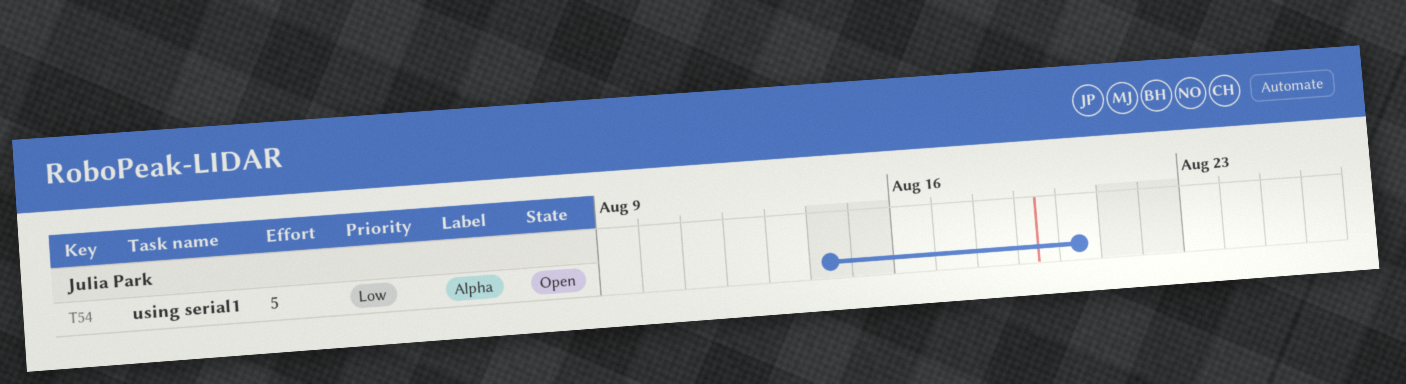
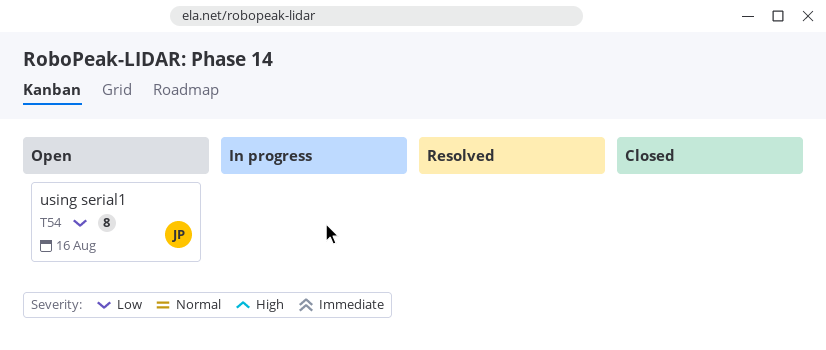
T54, estimate: 5 -> 8
T54, due: Aug 20 -> Aug 16

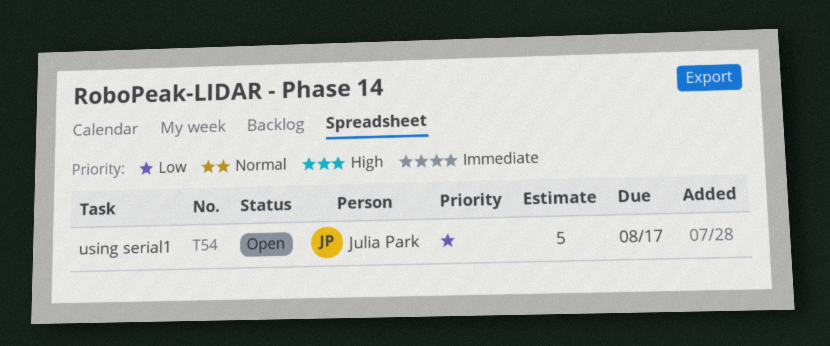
T54, estimate: 8 -> 5
T54, due: Aug 16 -> Aug 17

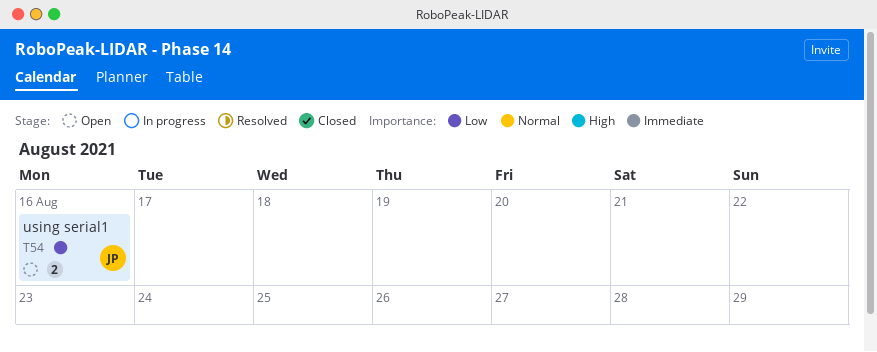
T54, estimate: 5 -> 2
T54, due: Aug 17 -> Aug 16

